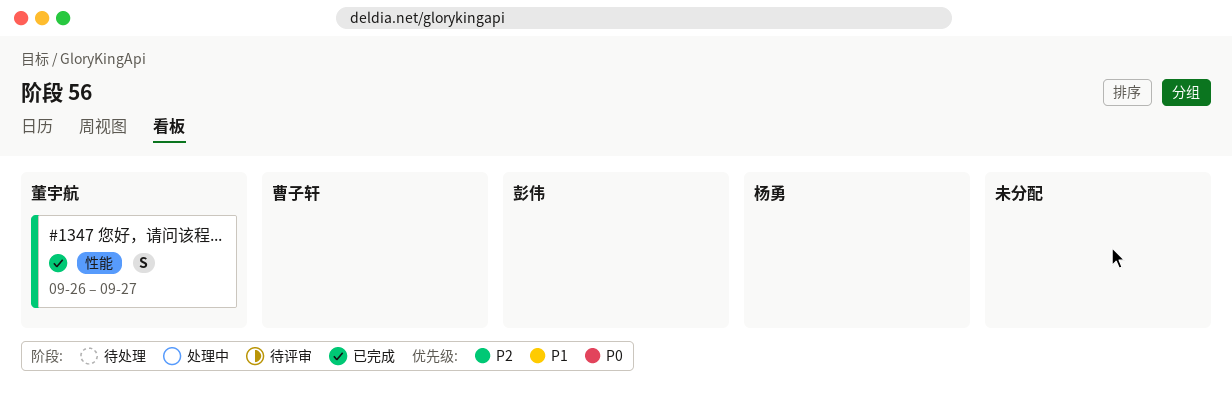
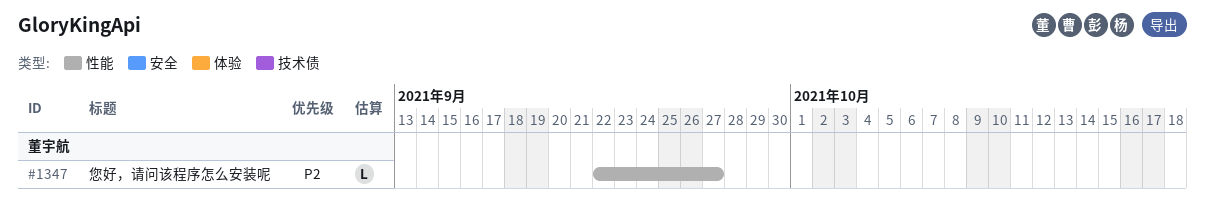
#1347, estimate: S -> L
#1347, start: Sep 26 -> Sep 22

